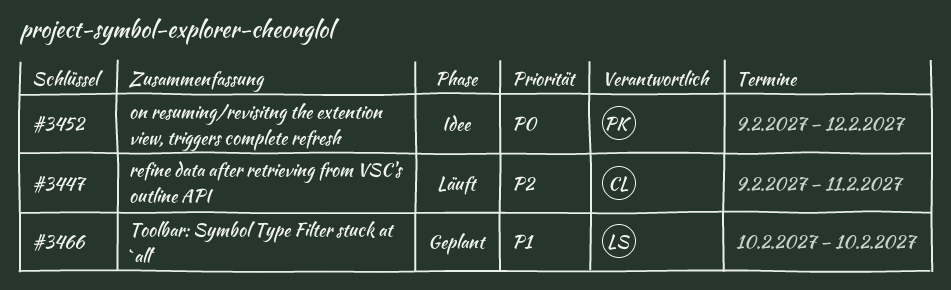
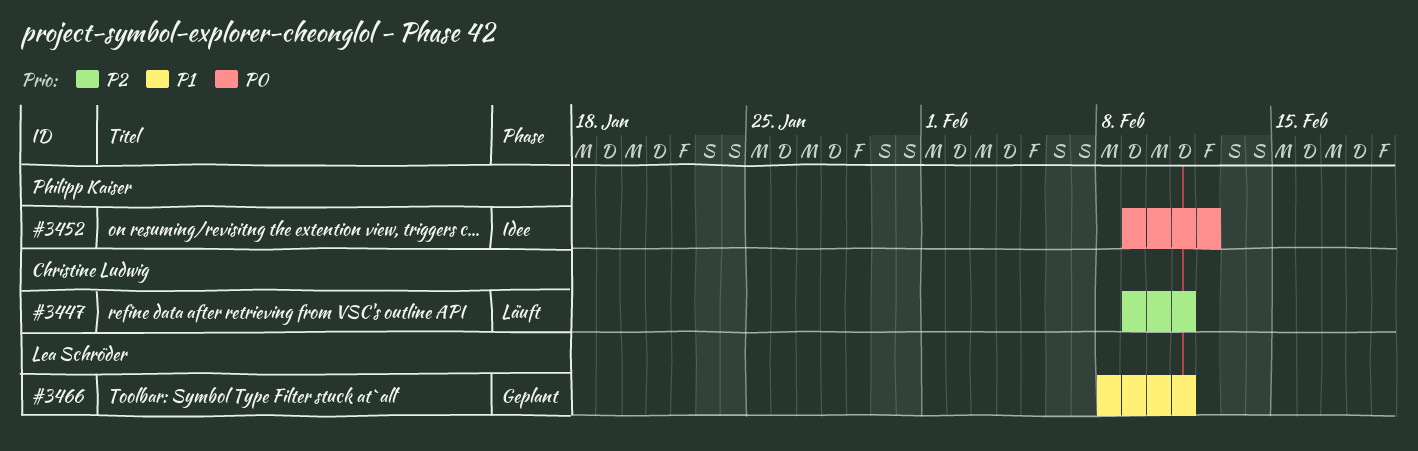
#3466, start: Feb 10 -> Feb 8
#3466, due: Feb 10 -> Feb 11

